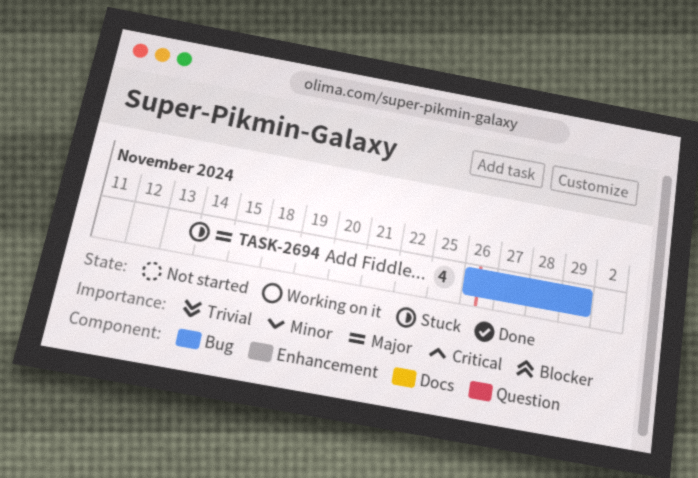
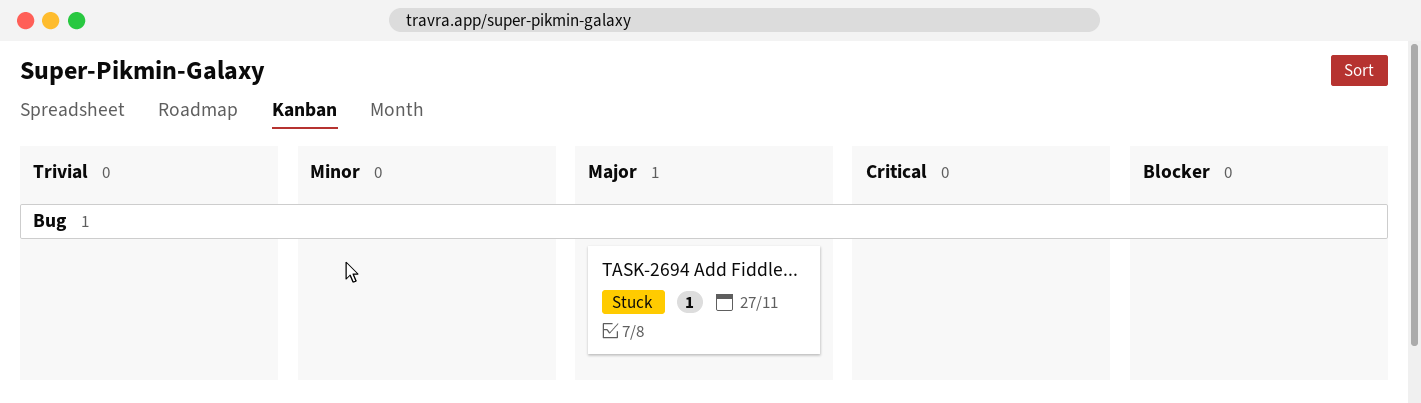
TASK-2694, estimate: 4 -> 1
TASK-2694, due: Nov 29 -> Nov 27

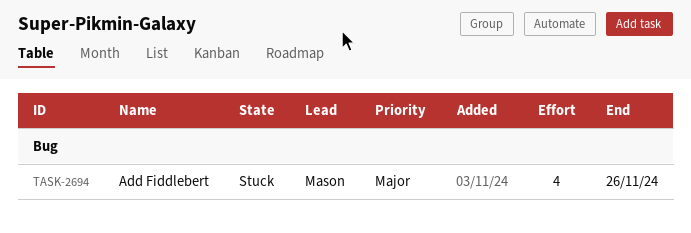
TASK-2694, estimate: 1 -> 4
TASK-2694, due: Nov 27 -> Nov 26

